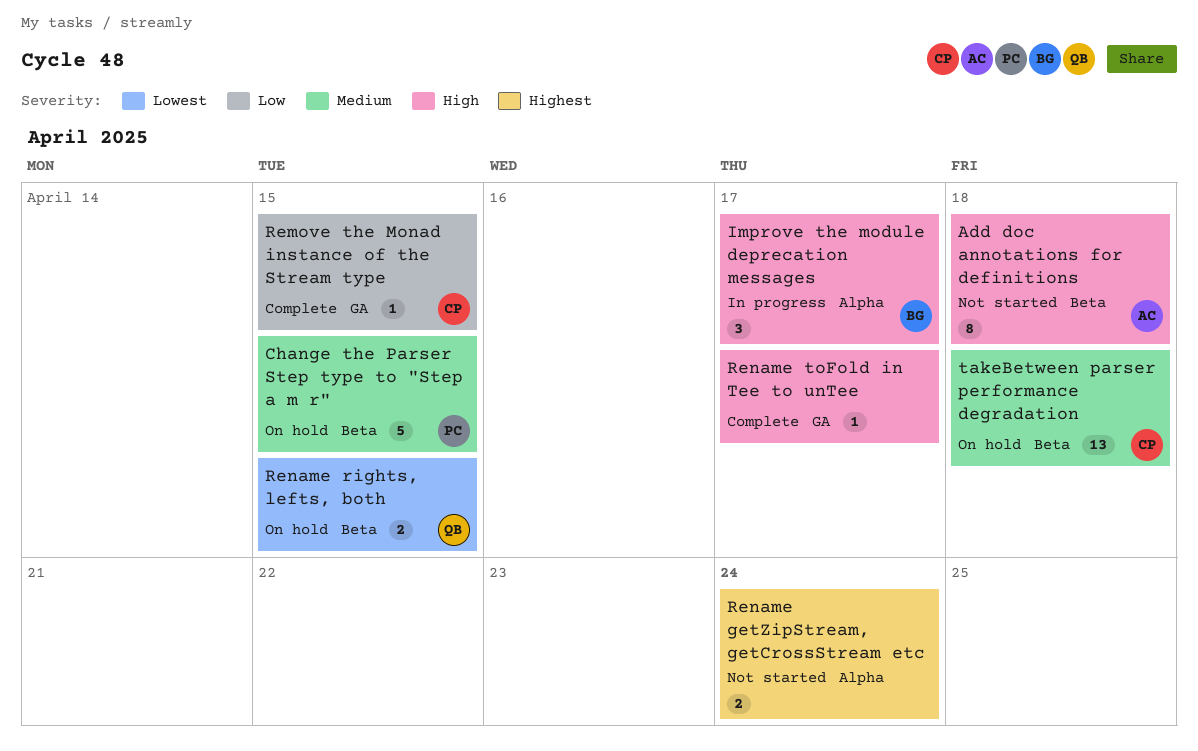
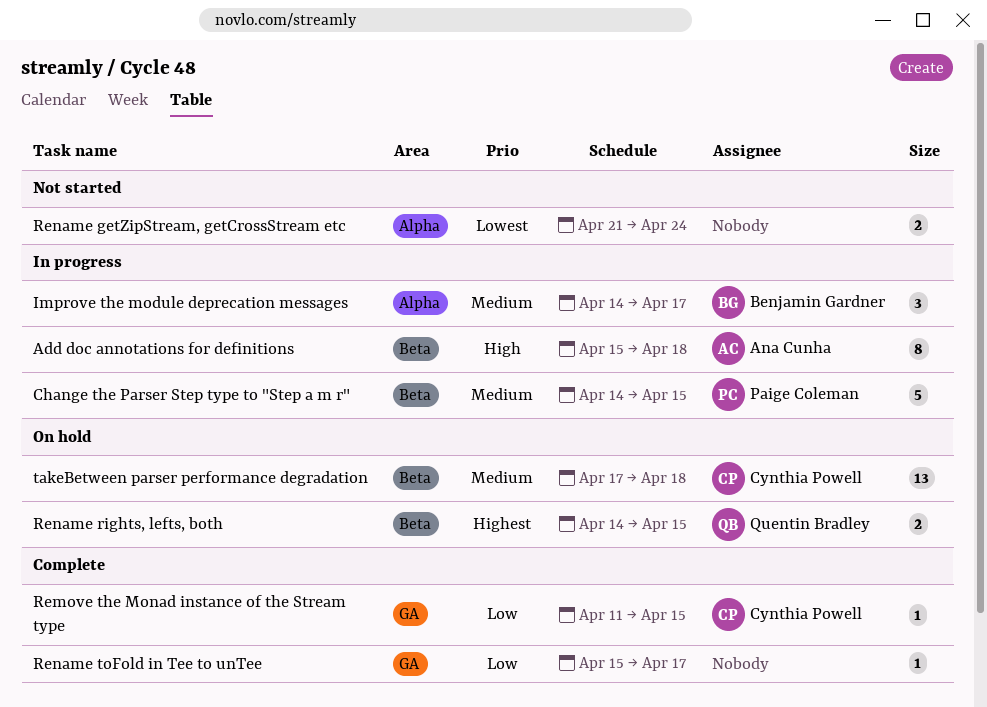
Add doc annotations for definitions, status: Not started -> In progress
Change the Parser Step type to "Step a m r", status: On hold -> In progress
Improve the module deprecation messages, priority: High -> Medium
Rename getZipStream, getCrossStream etc, priority: Highest -> Lowest
Rename rights, lefts, both, priority: Lowest -> Highest
Rename toFold in Tee to unTee, priority: High -> Low

